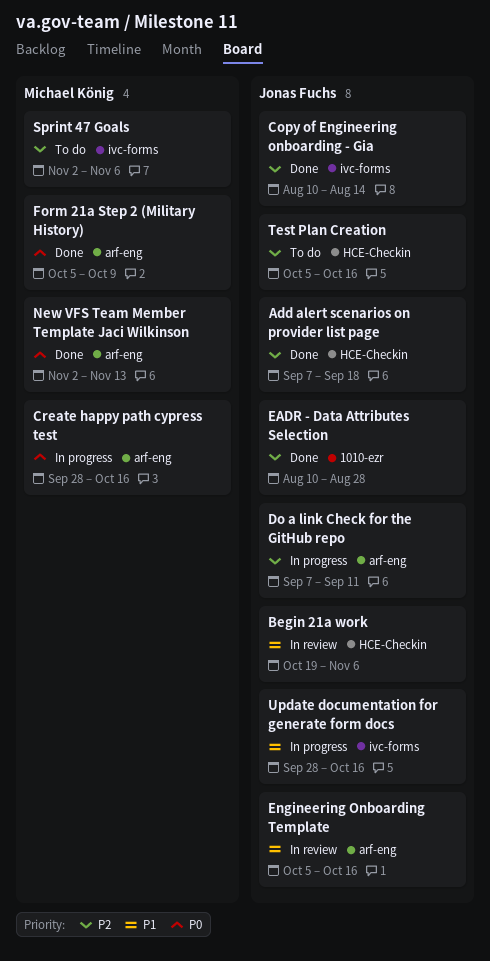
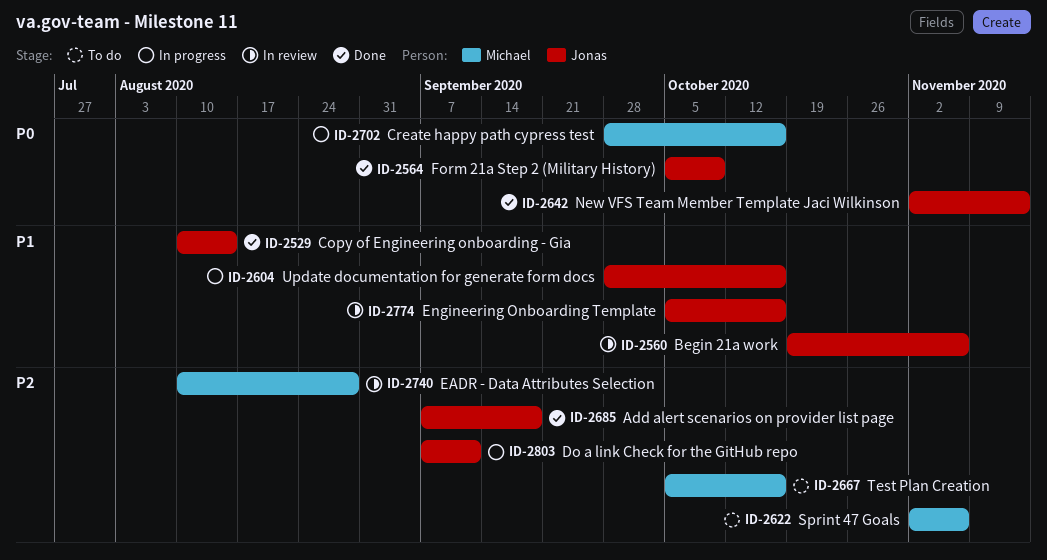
Copy of Engineering onboarding - Gia, priority: P2 -> P1
EADR - Data Attributes Selection, status: Done -> In review
EADR - Data Attributes Selection, owner: Jonas Fuchs -> Michael König
Form 21a Step 2 (Military History), owner: Michael König -> Jonas Fuchs
New VFS Team Member Template Jaci Wilkinson, owner: Michael König -> Jonas Fuchs
Test Plan Creation, owner: Jonas Fuchs -> Michael König

